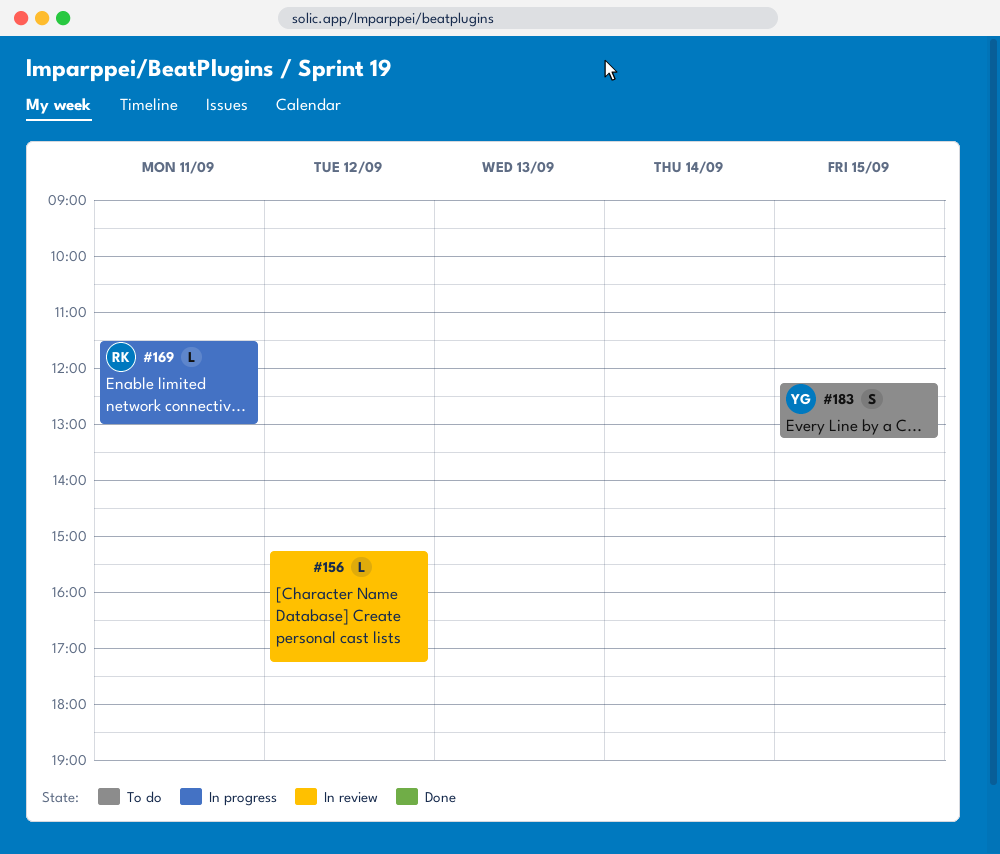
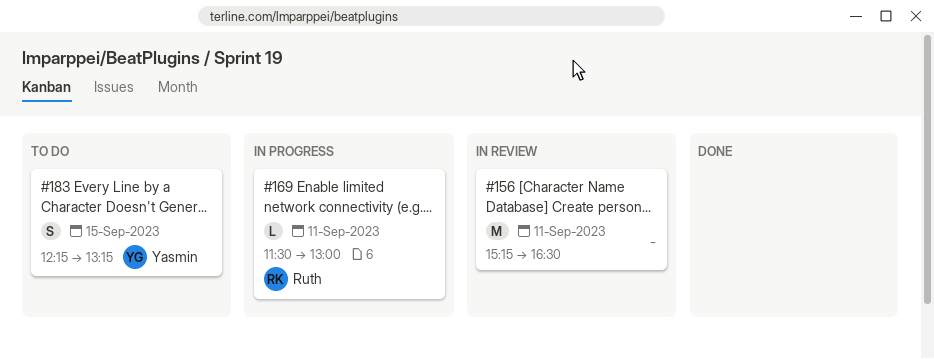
#156, estimate: L -> M
#156, day: Sep 12 -> Sep 11
#156, ends: 17:15 -> 16:30

